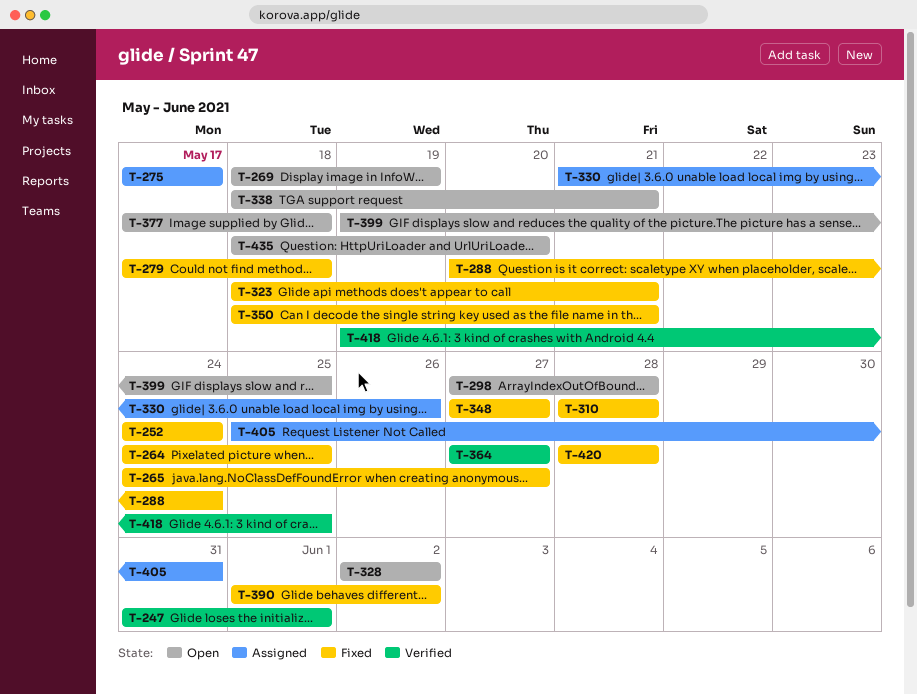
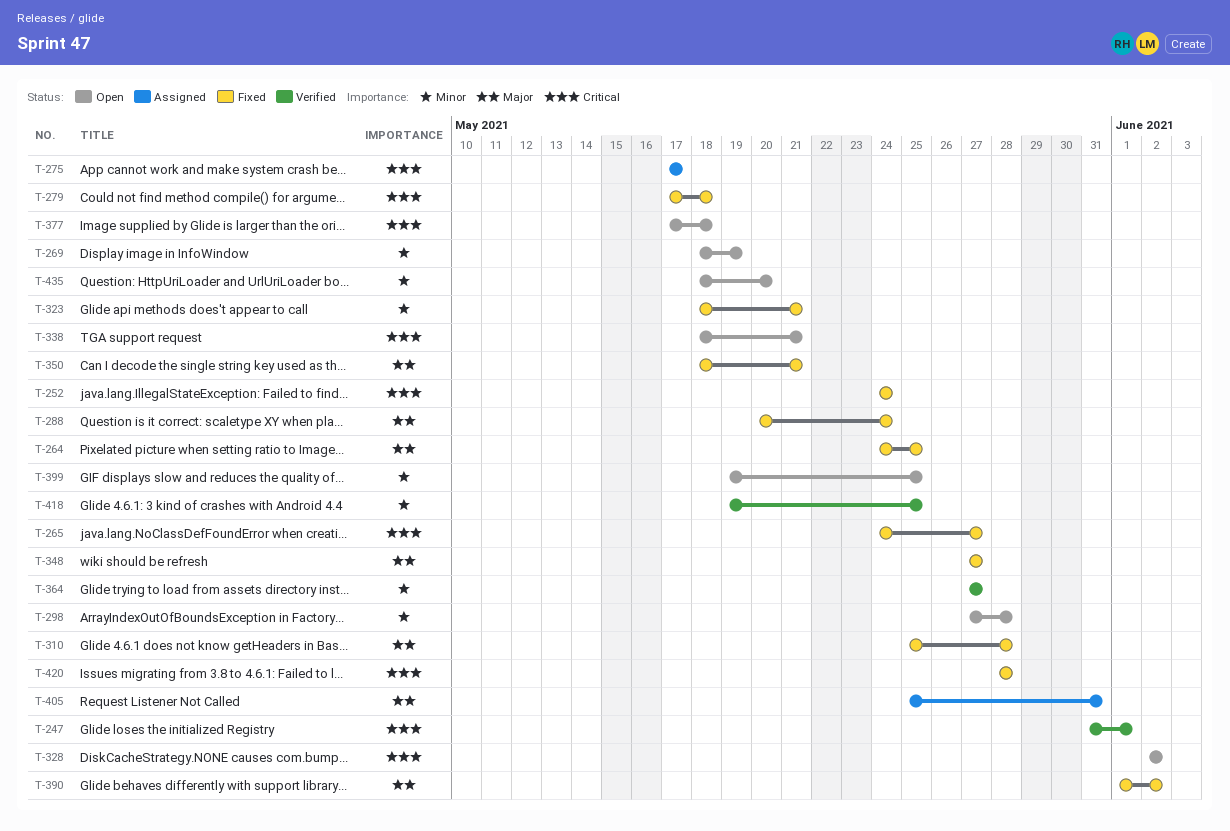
T-310, start: May 28 -> May 25
T-330: present -> none

